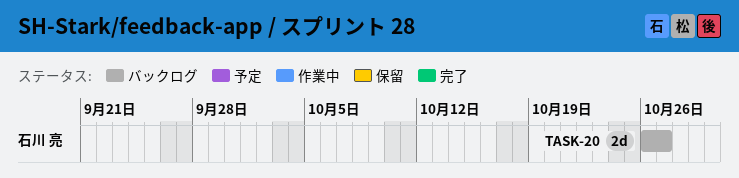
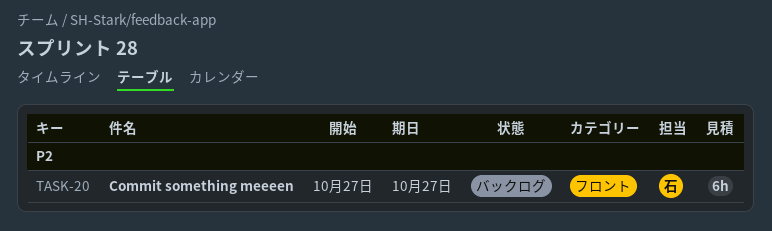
TASK-20, estimate: 2d -> 6h
TASK-20, start: Oct 26 -> Oct 27

